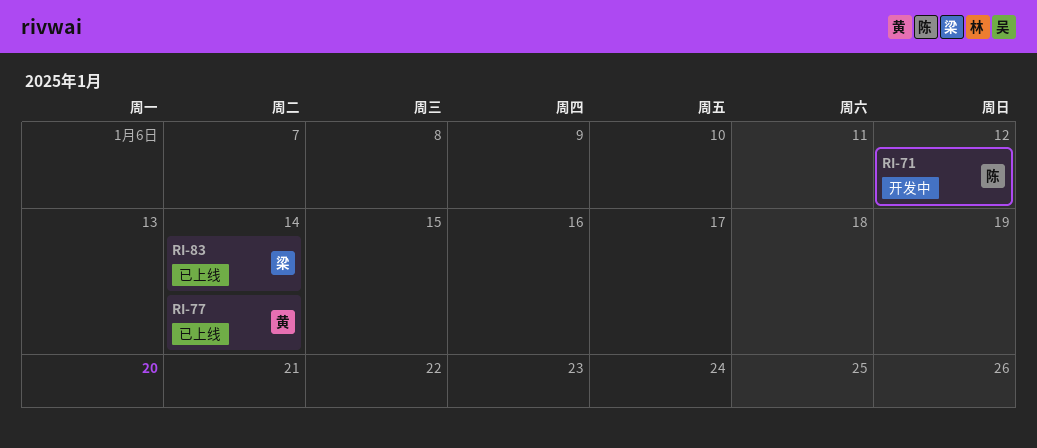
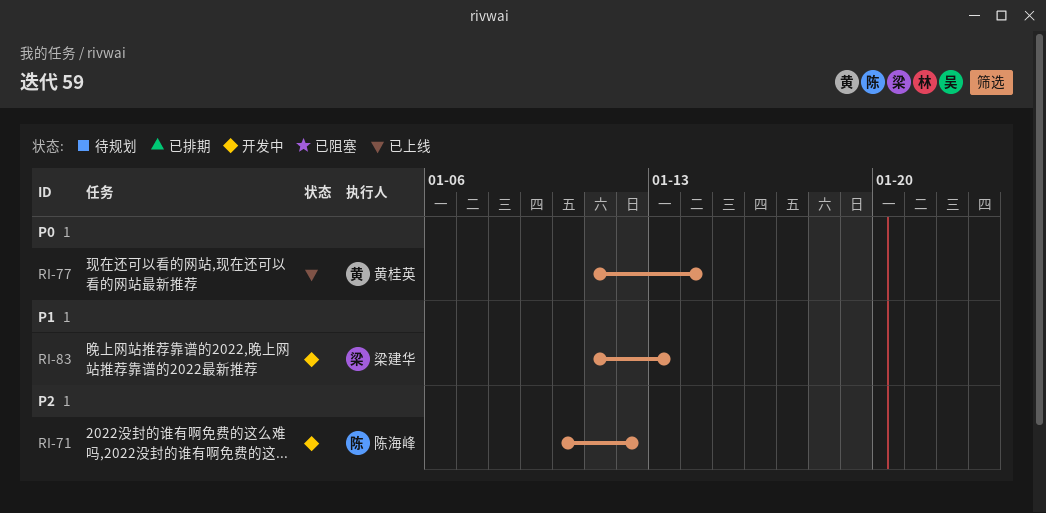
RI-83, status: 已上线 -> 开发中
RI-83, due: Jan 14 -> Jan 13

